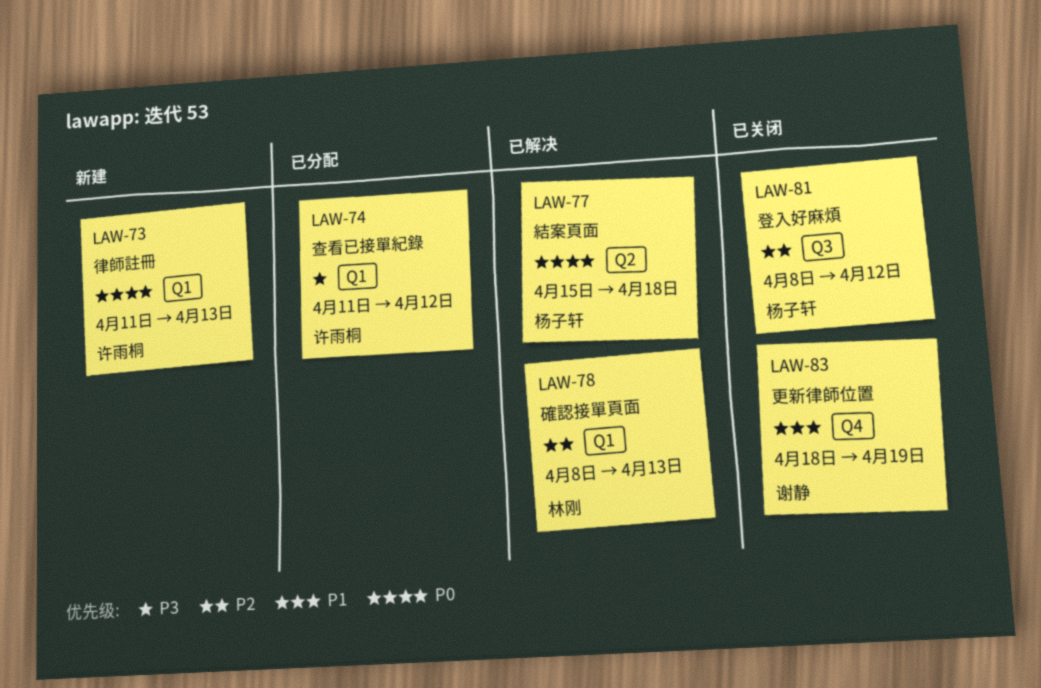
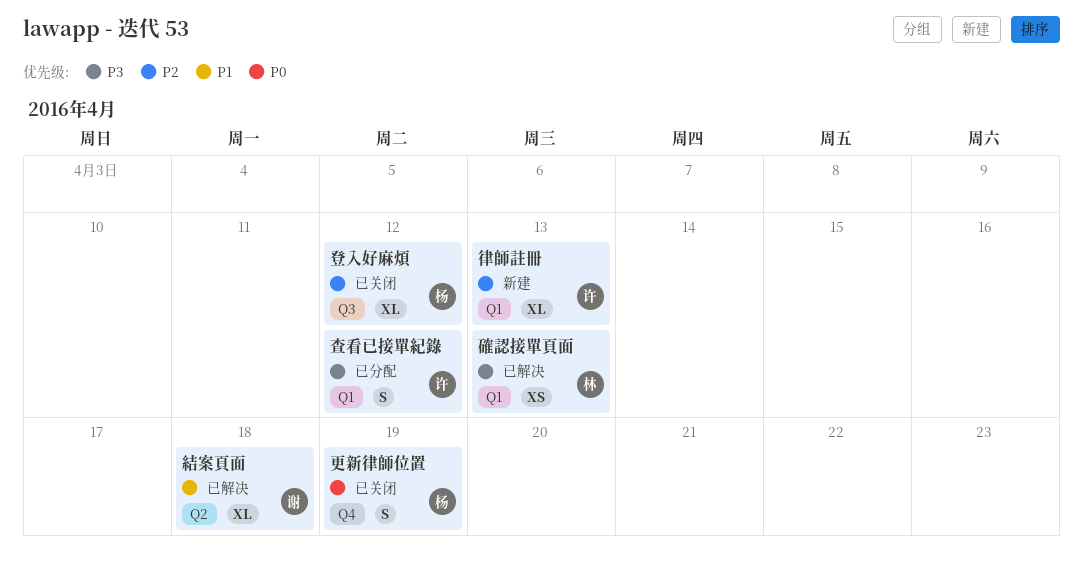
律師註冊, priority: P0 -> P2
更新律師位置, owner: 谢静 -> 杨子轩
更新律師位置, priority: P1 -> P0
確認接單頁面, priority: P2 -> P3
結案頁面, owner: 杨子轩 -> 谢静
結案頁面, priority: P0 -> P1

